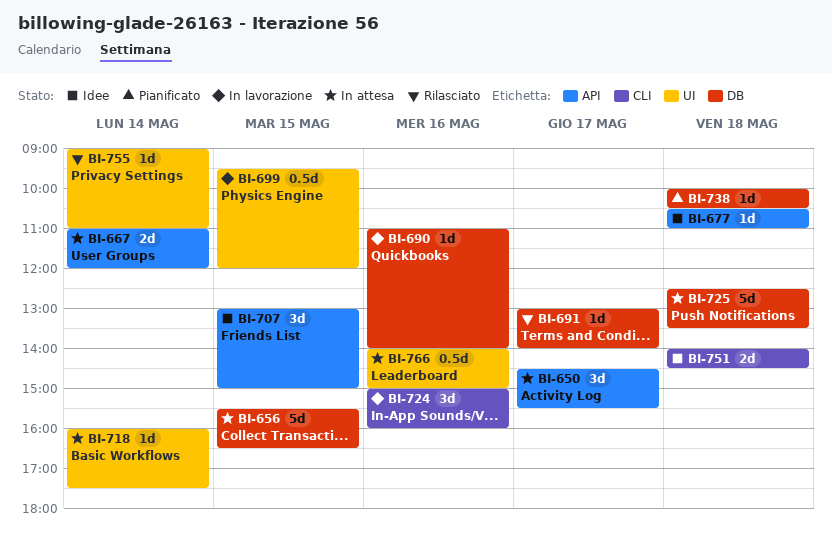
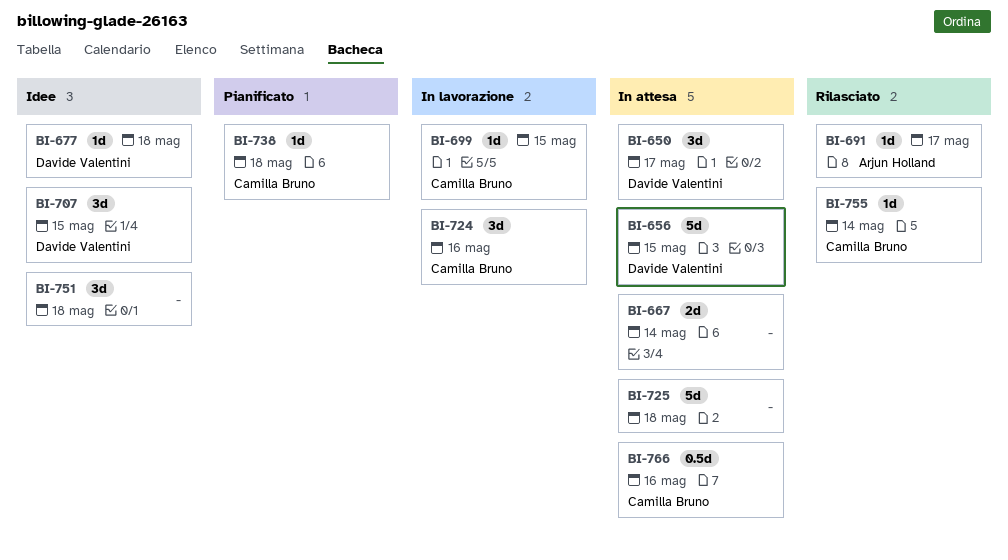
BI-690: present -> none
BI-699, estimate: 0.5d -> 1d
BI-718: present -> none
BI-751, estimate: 2d -> 3d

